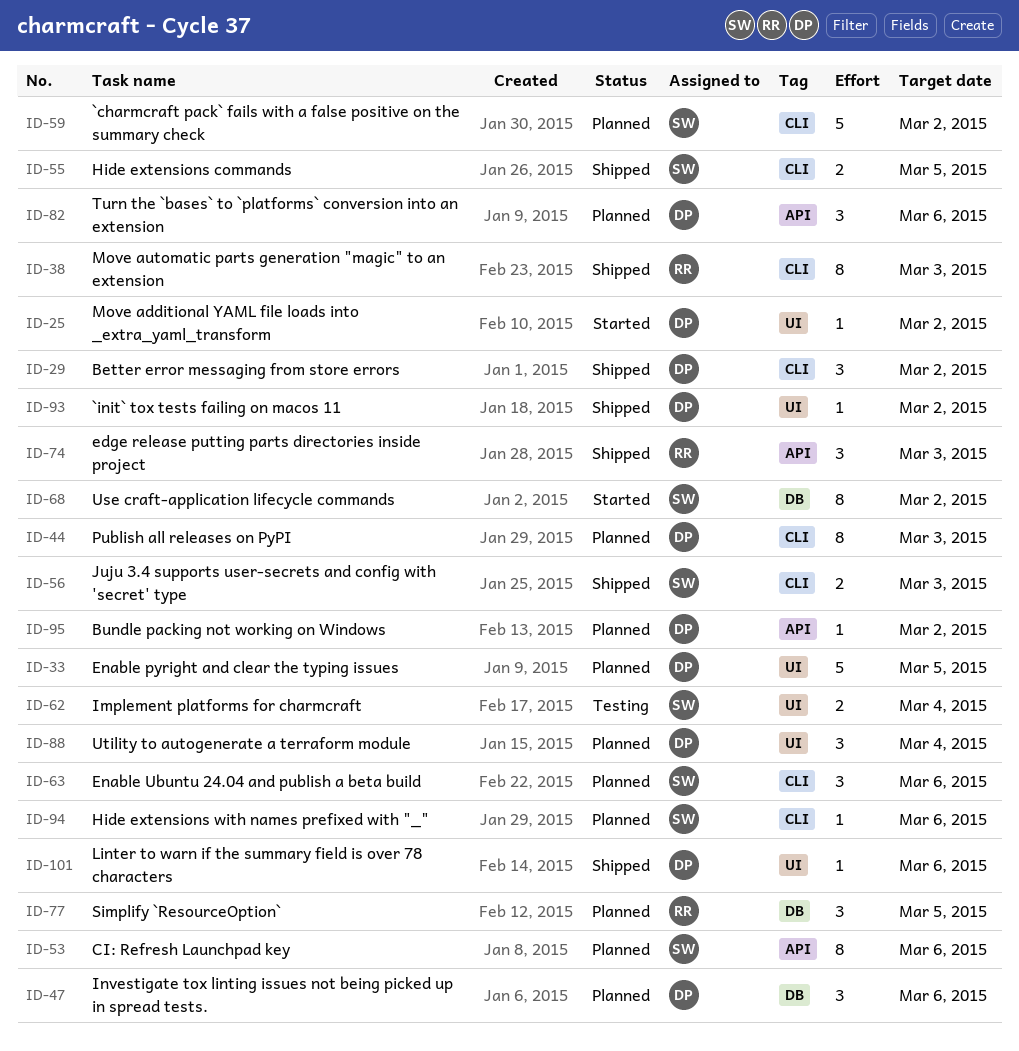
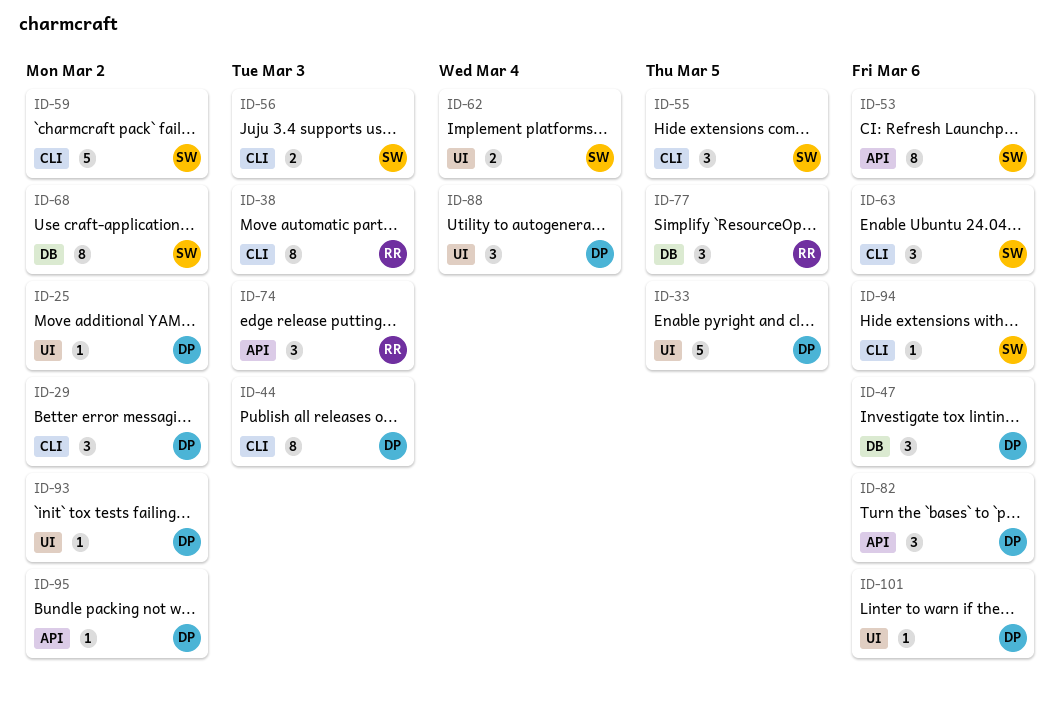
ID-55, estimate: 2 -> 3

